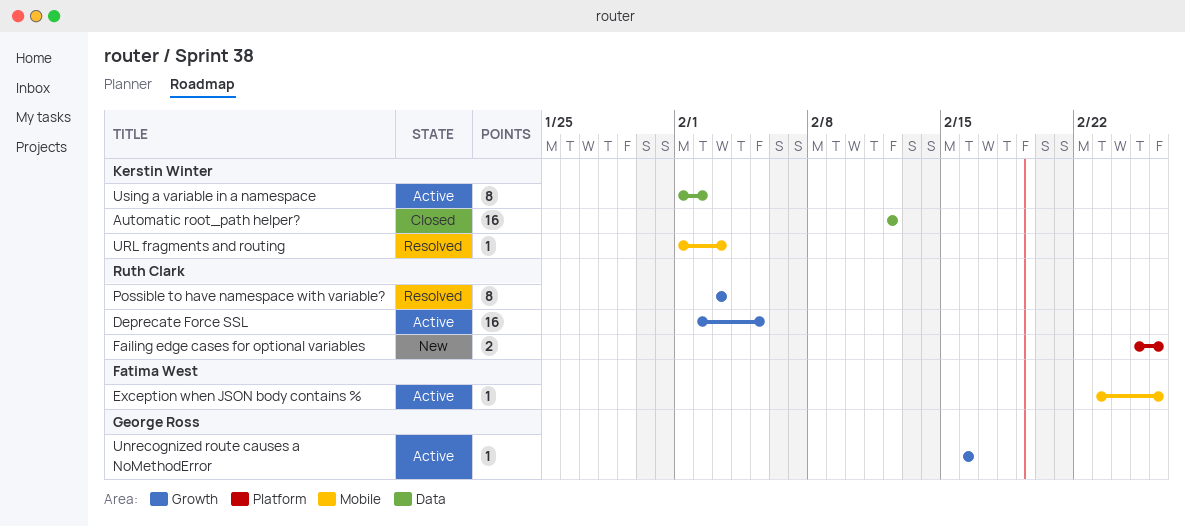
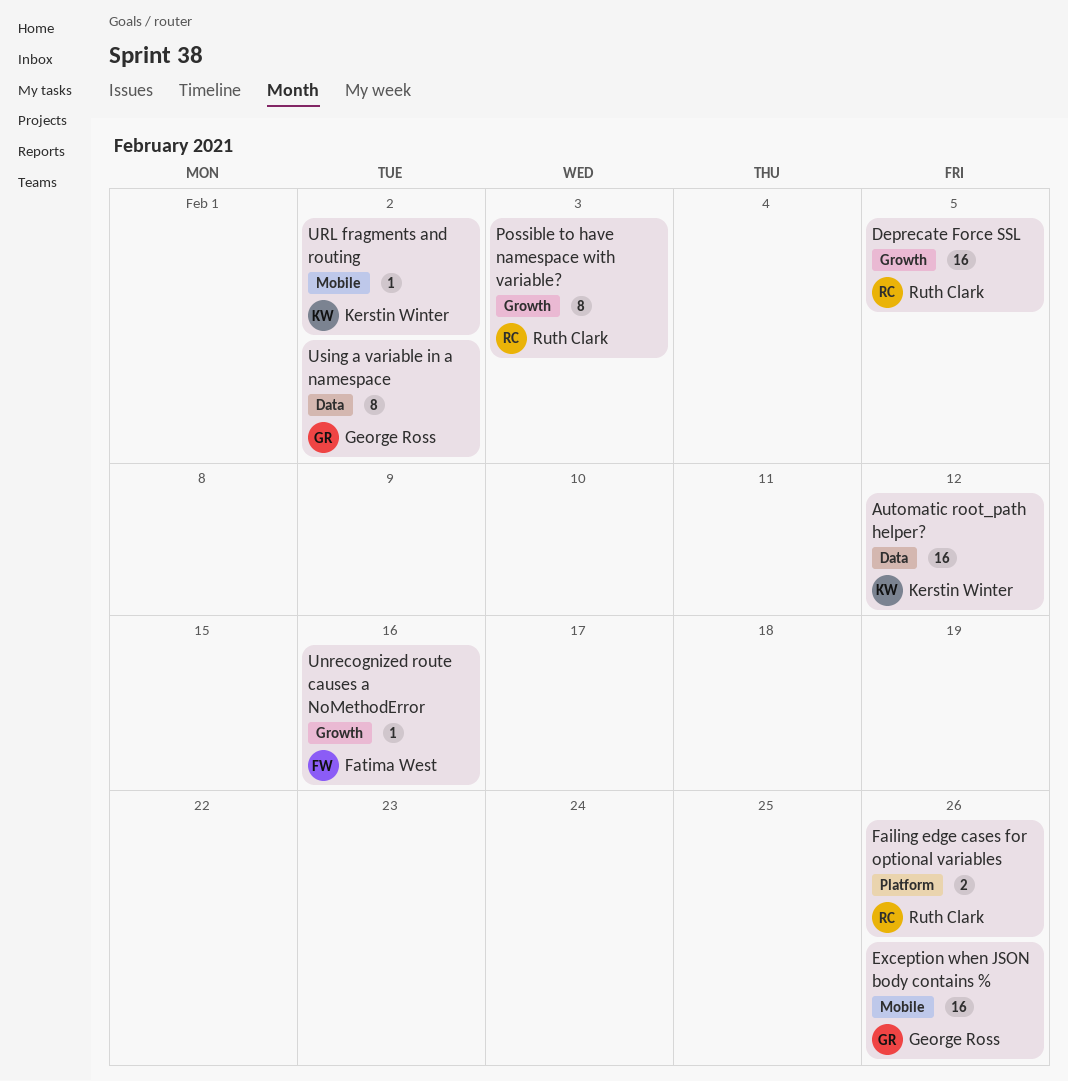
Exception when JSON body contains %, owner: Fatima West -> George Ross
Exception when JSON body contains %, estimate: 1 -> 16
Unrecognized route causes a NoMethodError, owner: George Ross -> Fatima West
URL fragments and routing, due: Feb 3 -> Feb 2
Using a variable in a namespace, owner: Kerstin Winter -> George Ross

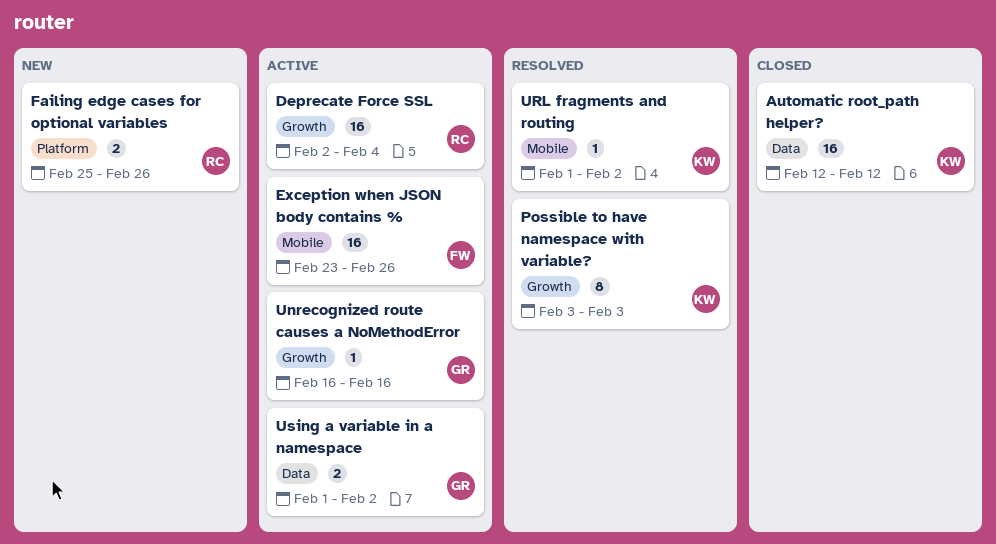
Deprecate Force SSL, due: Feb 5 -> Feb 4
Exception when JSON body contains %, owner: George Ross -> Fatima West
Possible to have namespace with variable?, owner: Ruth Clark -> Kerstin Winter
Unrecognized route causes a NoMethodError, owner: Fatima West -> George Ross
Using a variable in a namespace, estimate: 8 -> 2

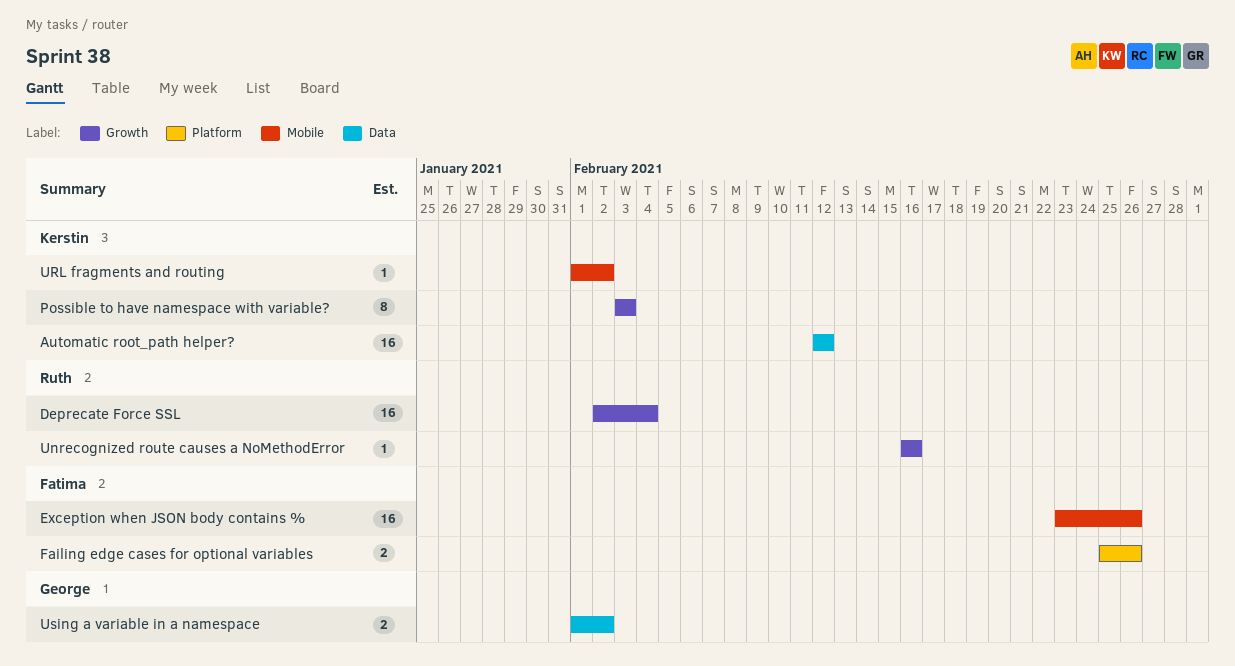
Failing edge cases for optional variables, owner: Ruth -> Fatima
Unrecognized route causes a NoMethodError, owner: George -> Ruth

